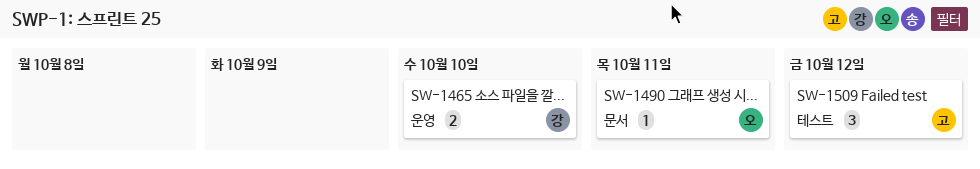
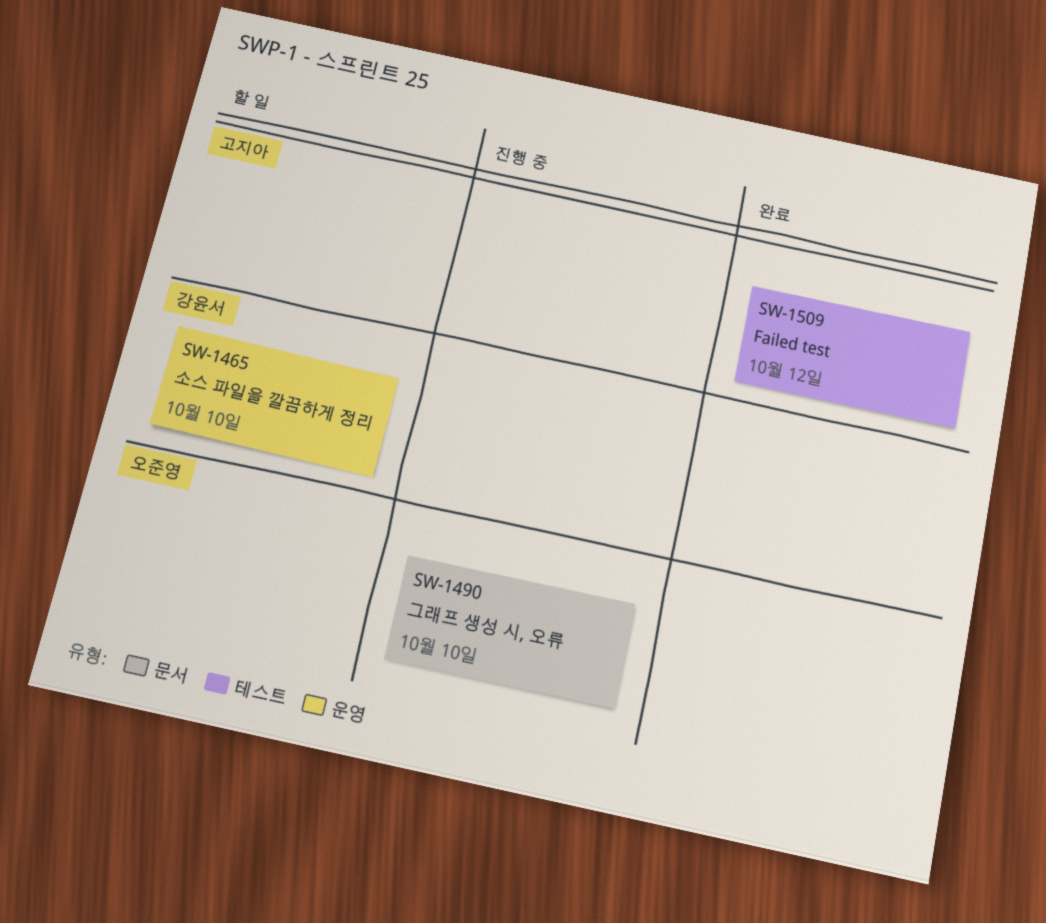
SW-1490, due: Oct 11 -> Oct 10

